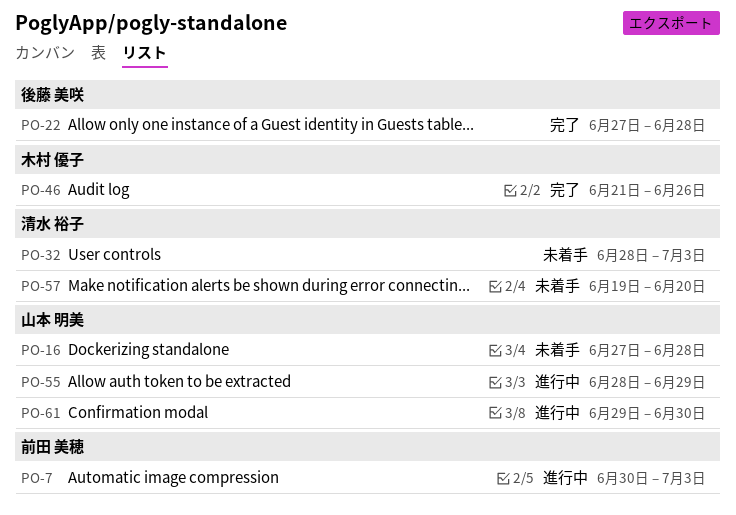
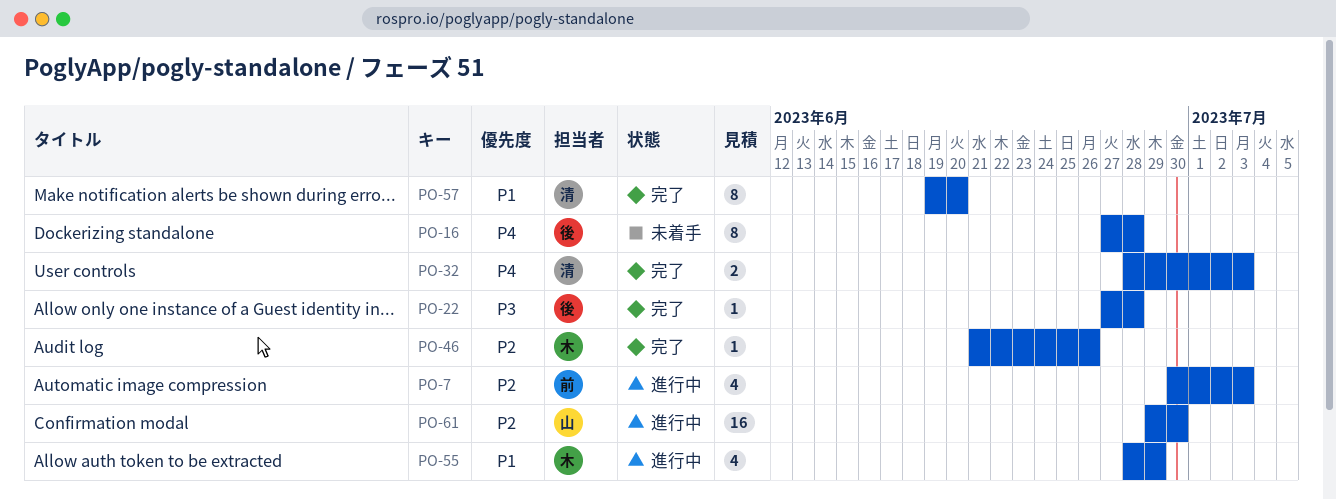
PO-16, owner: 山本 明美 -> 後藤 美咲
PO-32, status: 未着手 -> 完了
PO-55, owner: 山本 明美 -> 木村 優子
PO-57, status: 未着手 -> 完了

